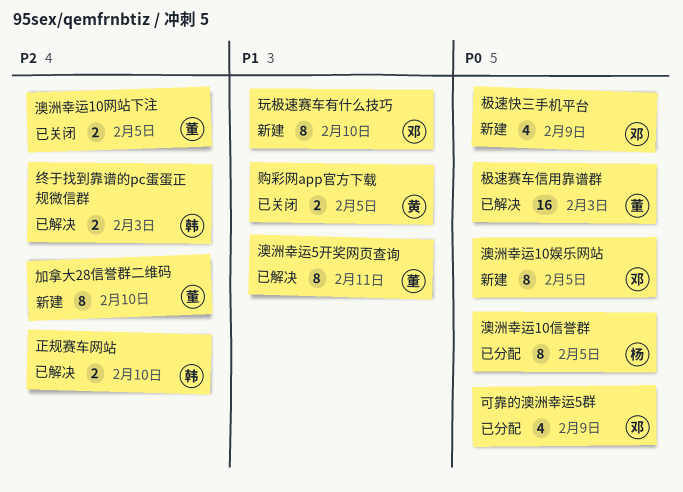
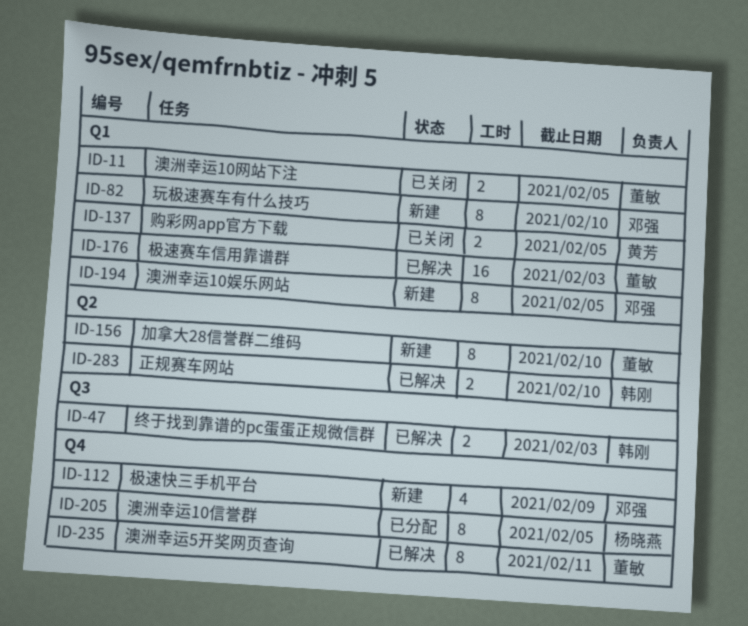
可靠的澳洲幸运5群: present -> none

